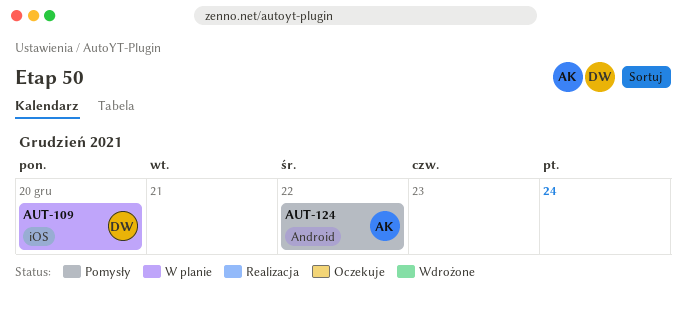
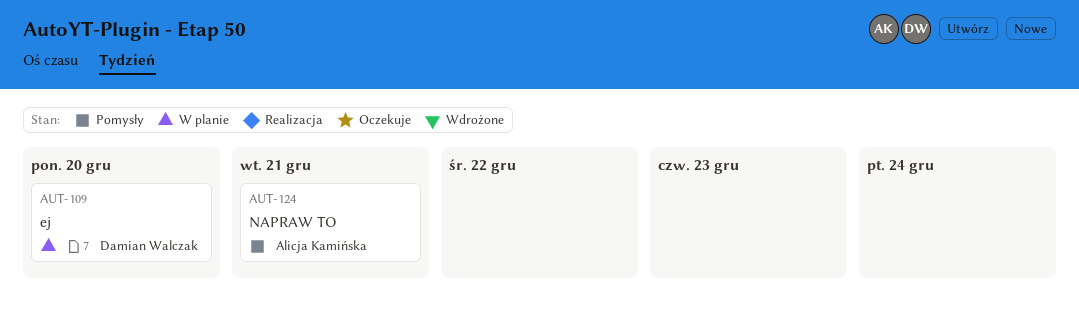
AUT-124, due: Dec 22 -> Dec 21

